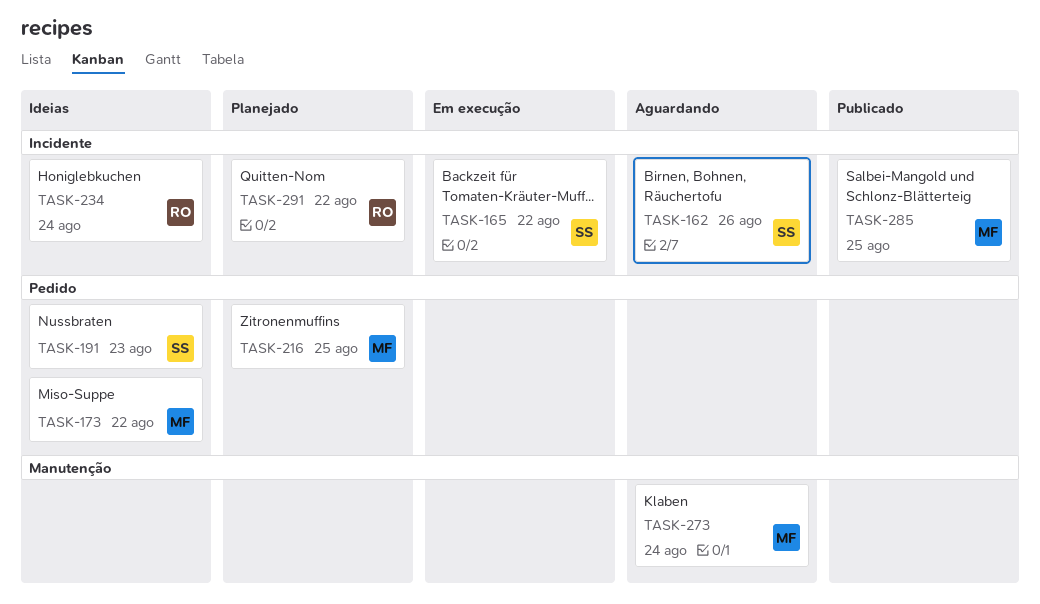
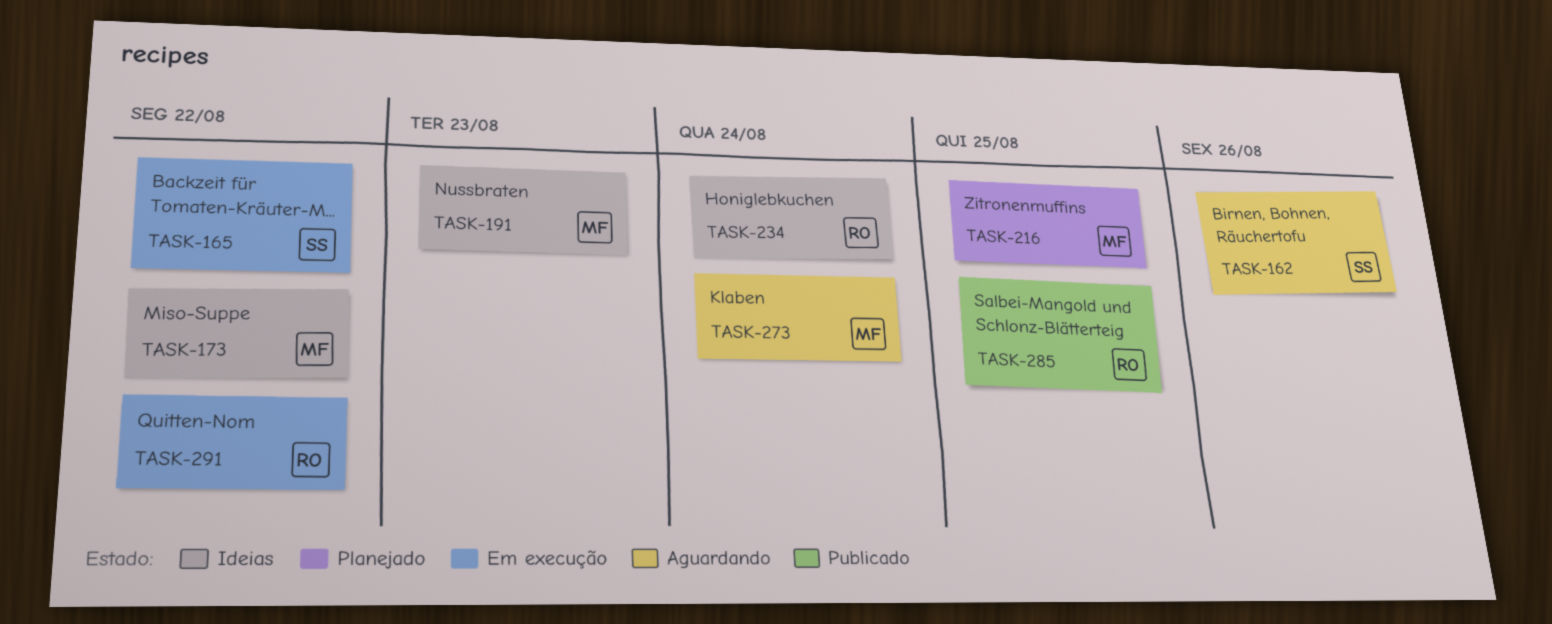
TASK-191, owner: SS -> MF
TASK-285, owner: MF -> RO
TASK-291, status: Planejado -> Em execução

